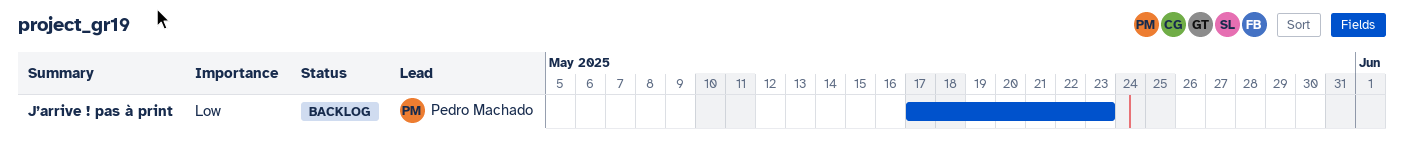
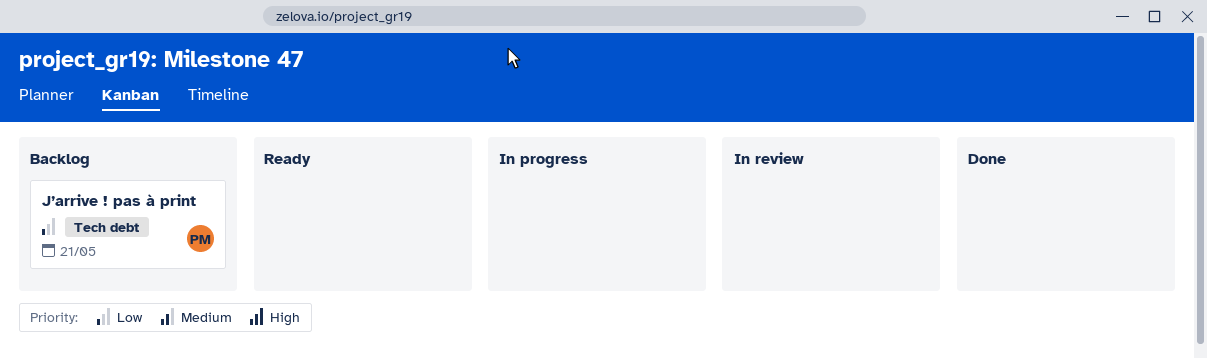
J’arrive ! pas à print, due: May 23 -> May 21

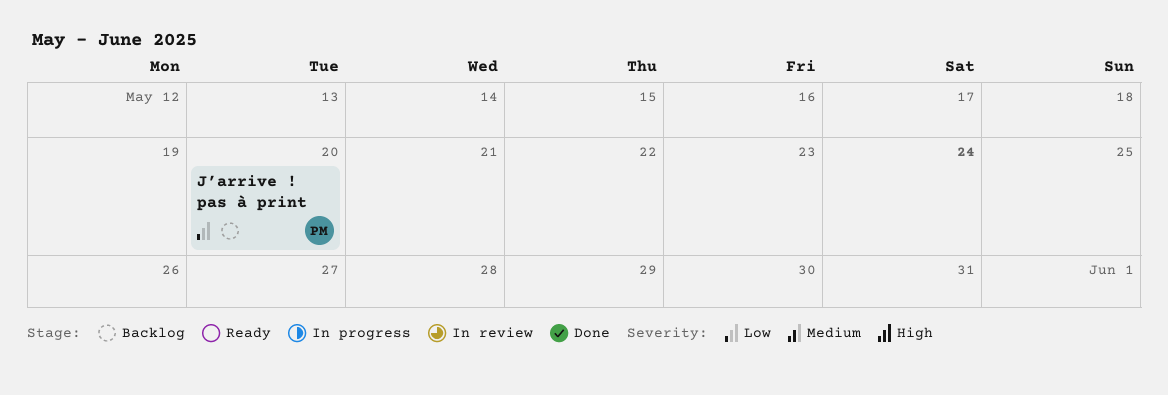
J’arrive ! pas à print, due: May 21 -> May 20

